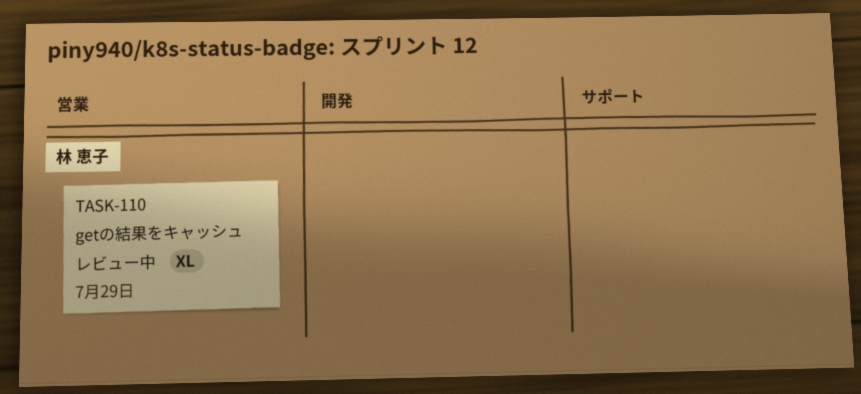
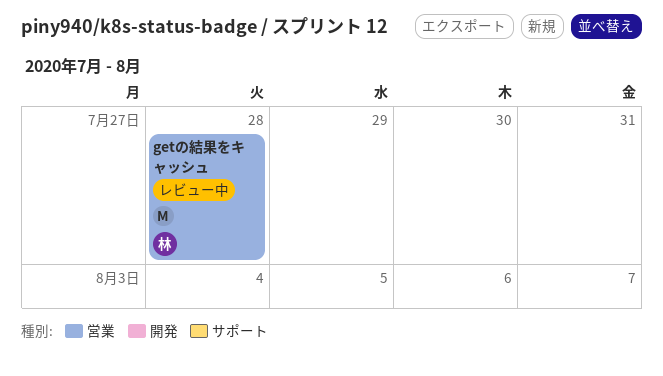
getの結果をキャッシュ, estimate: XL -> M
getの結果をキャッシュ, due: Jul 29 -> Jul 28

